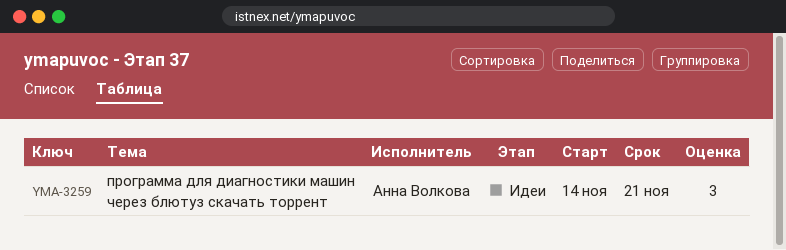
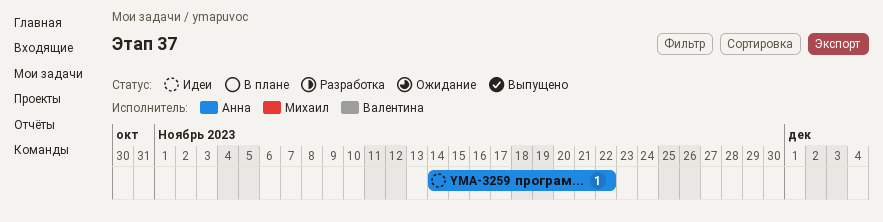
YMA-3259, estimate: 3 -> 1
YMA-3259, due: Nov 21 -> Nov 22

